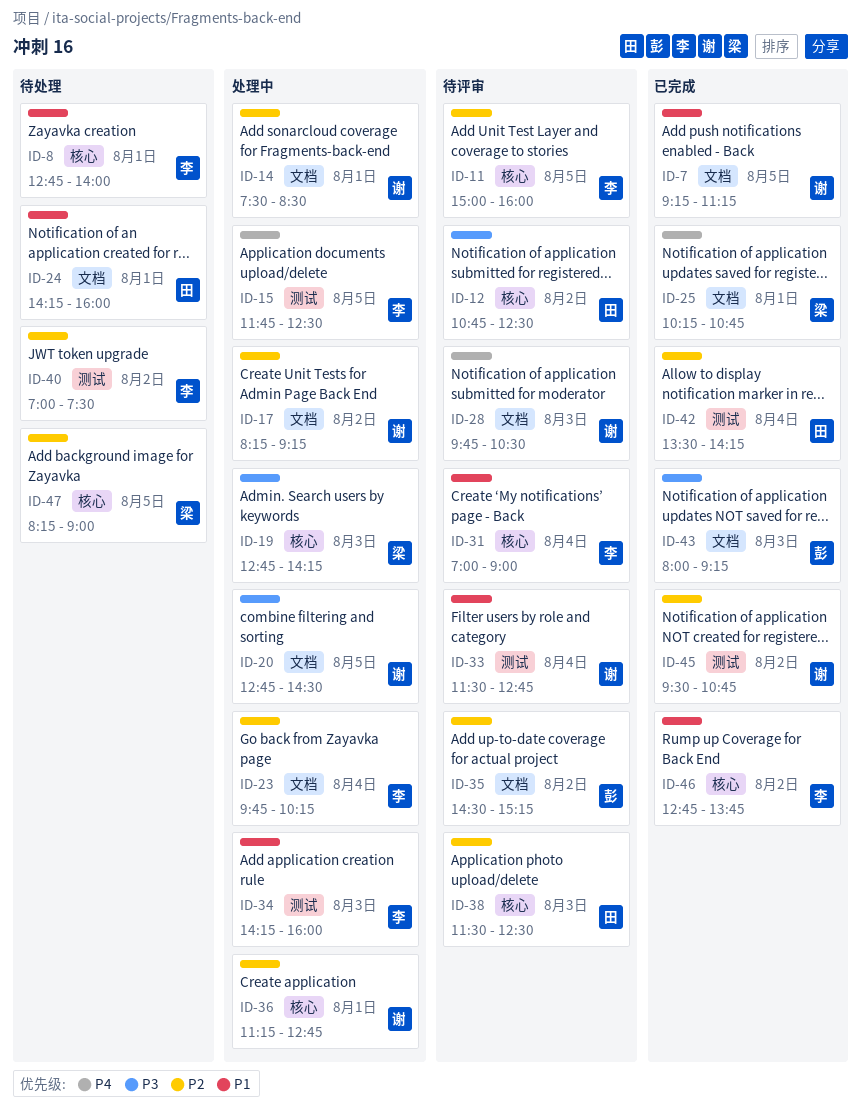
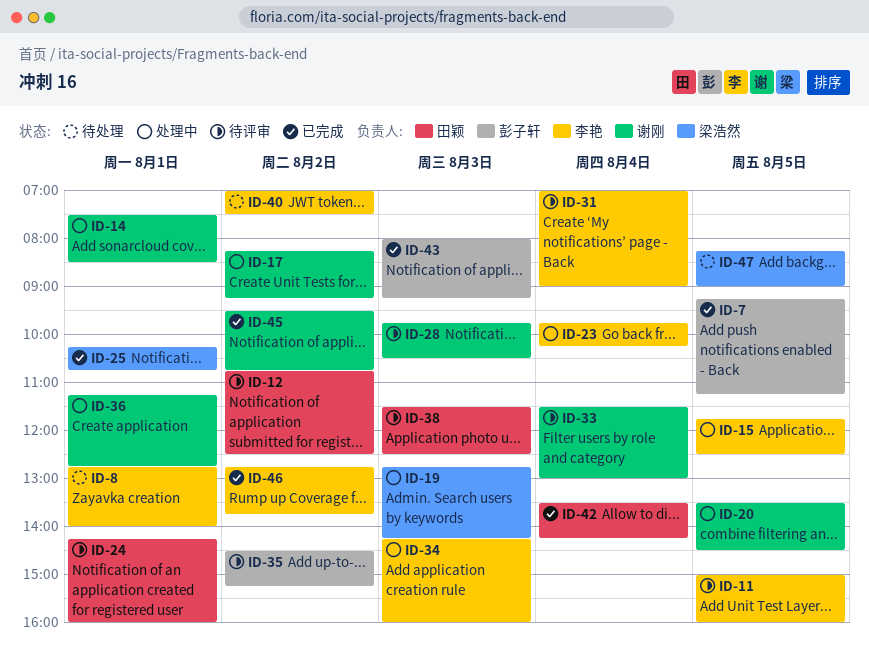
ID-7, owner: 谢刚 -> 彭子轩
ID-20, begins: 12:45 -> 13:30
ID-24, status: 待处理 -> 待评审
ID-33, ends: 12:45 -> 13:00

